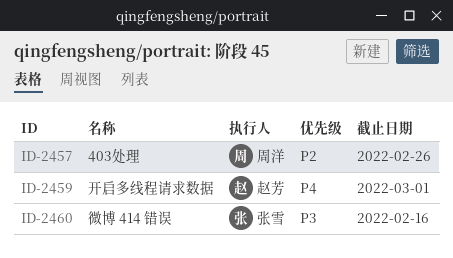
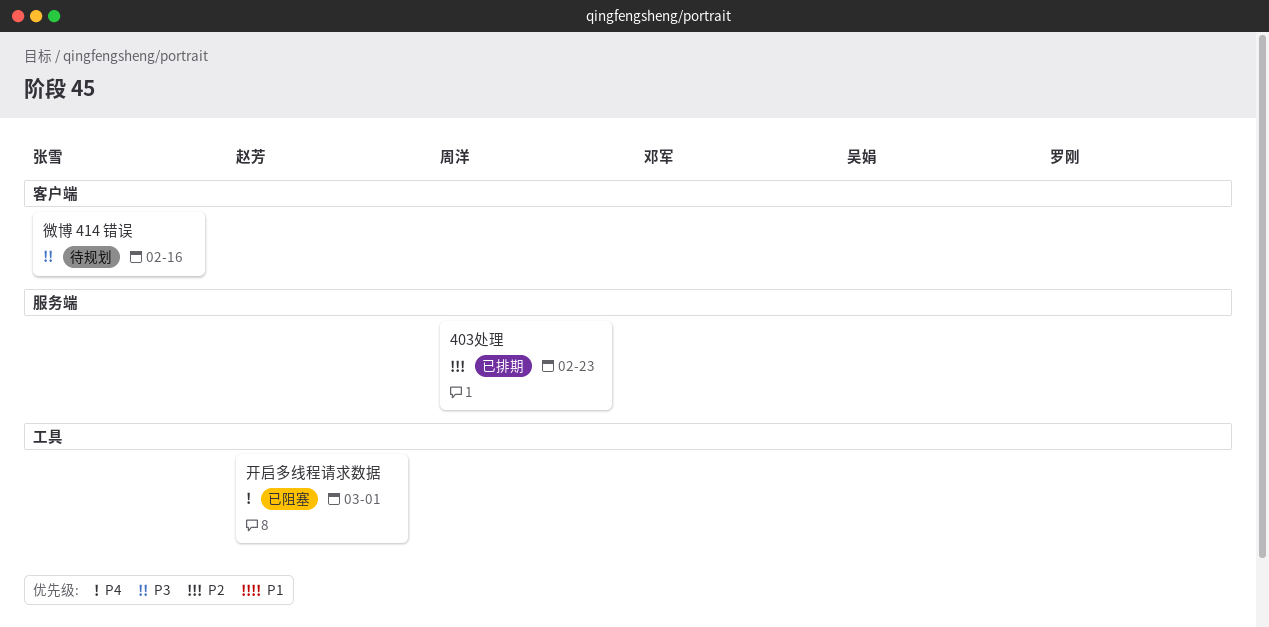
403处理, due: Feb 26 -> Feb 23

